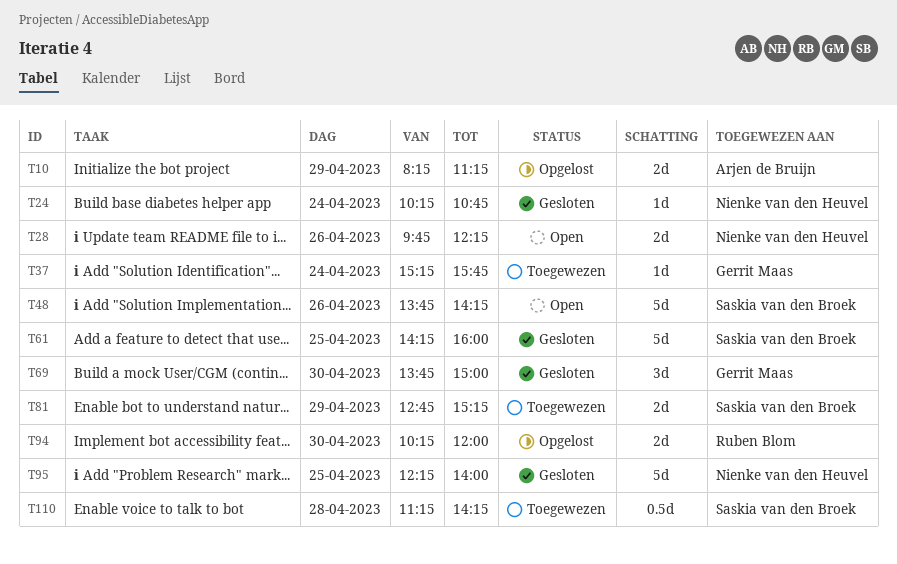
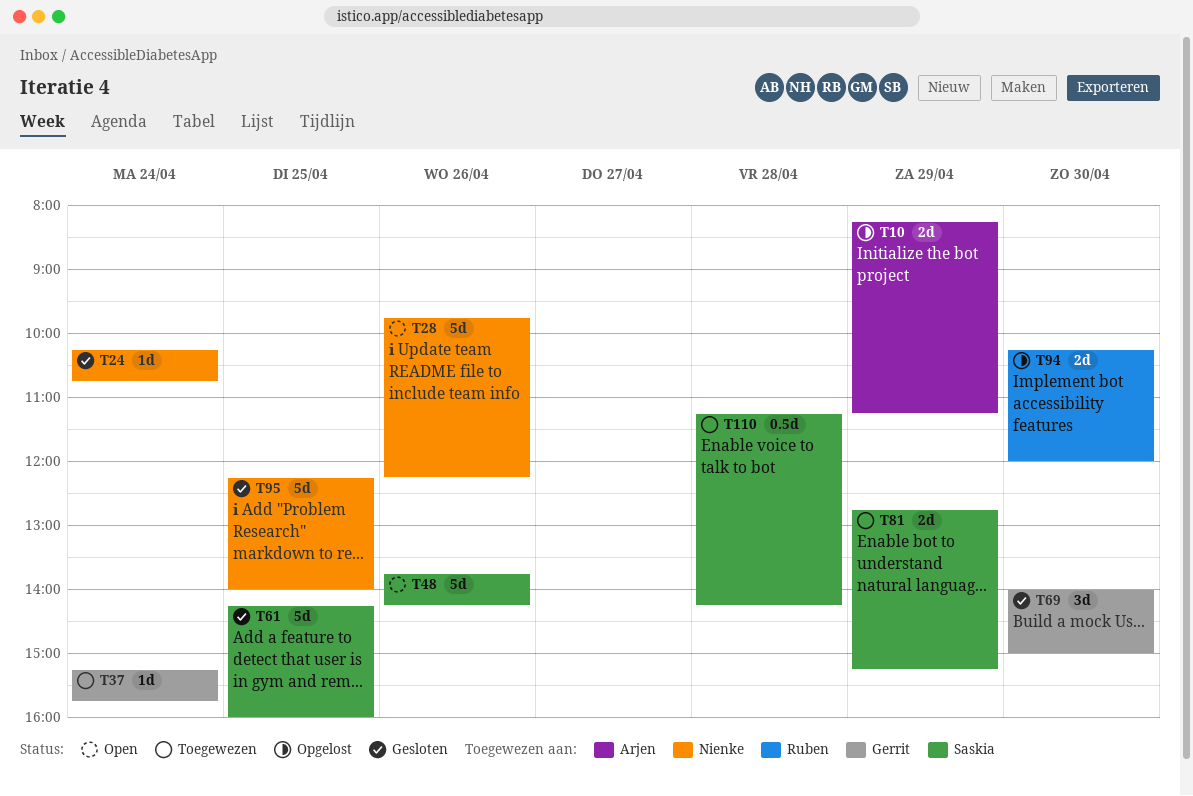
T28, estimate: 2d -> 5d
T69, begins: 13:45 -> 14:00

